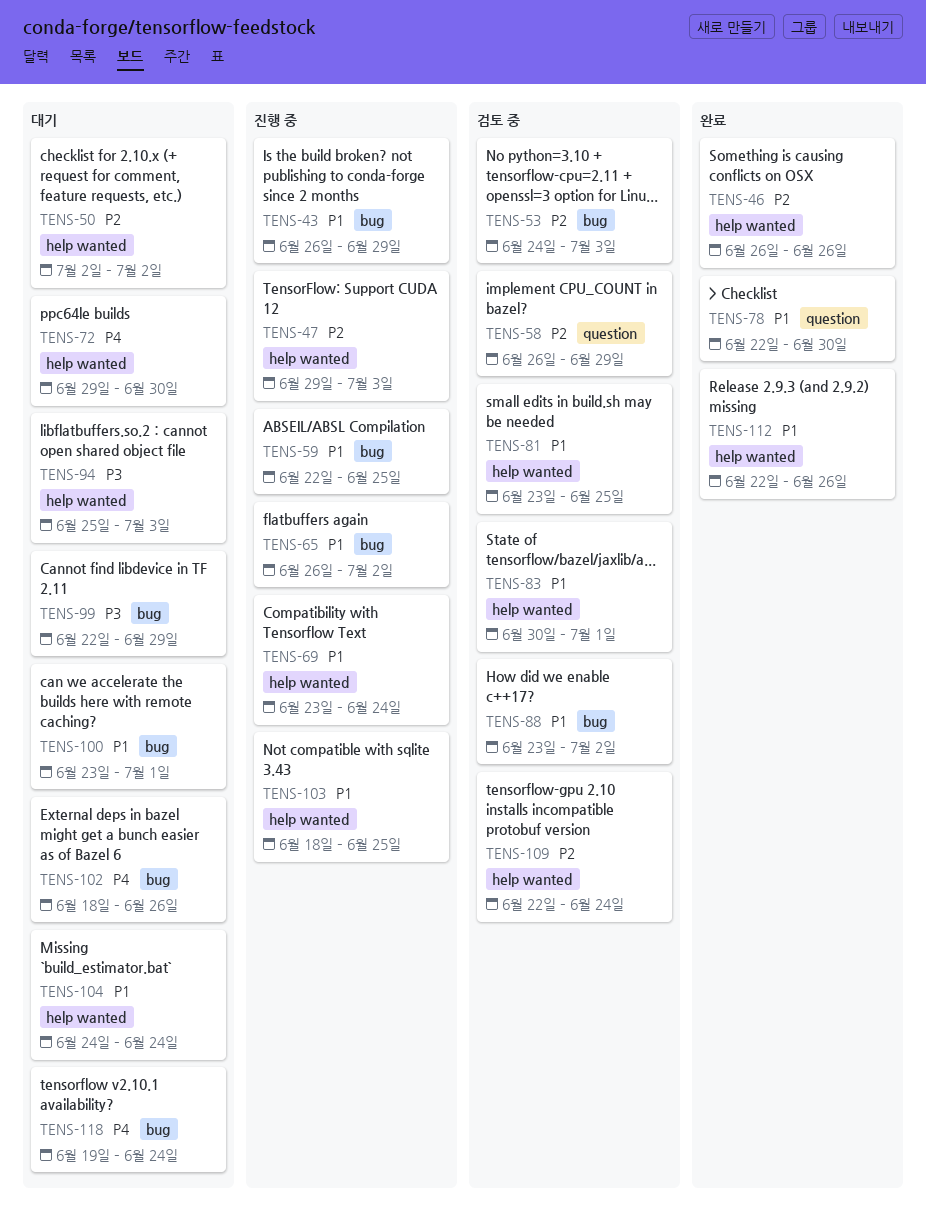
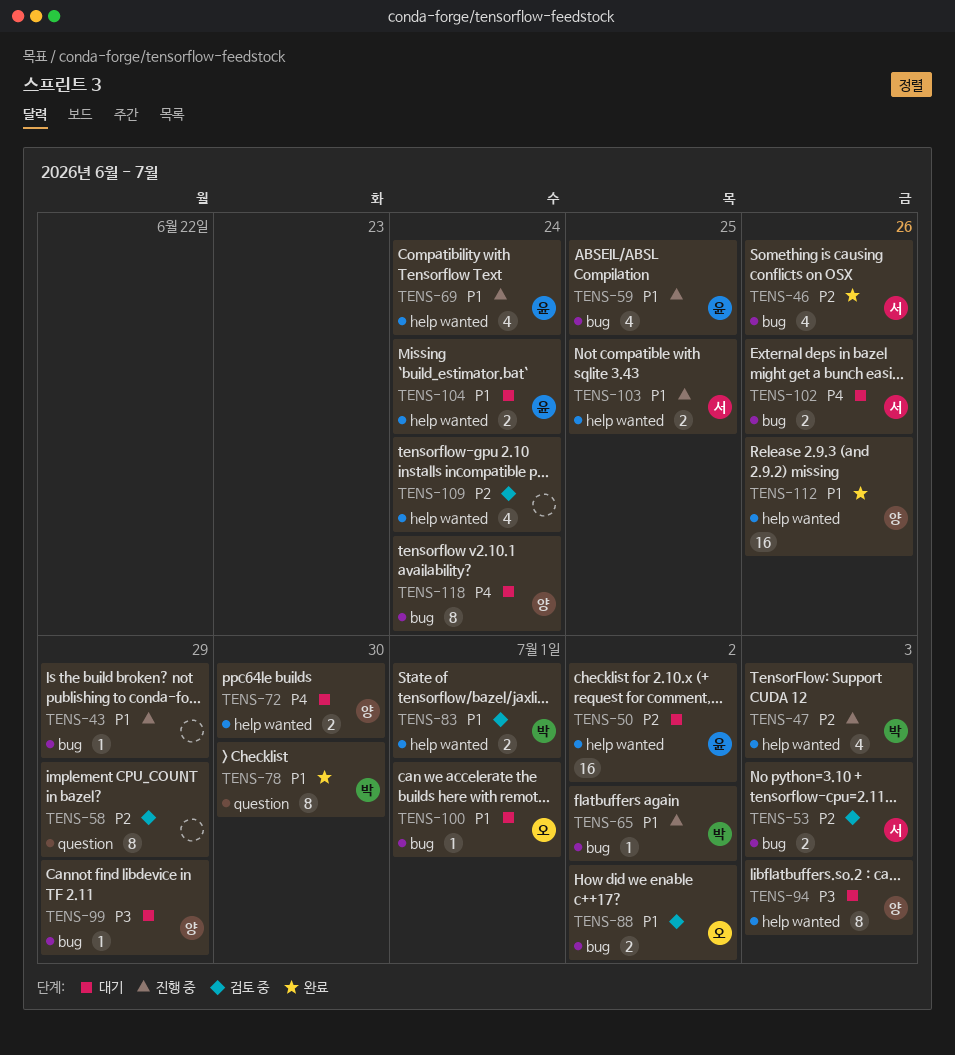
TENS-46, label: help wanted -> bug
TENS-81: present -> none

